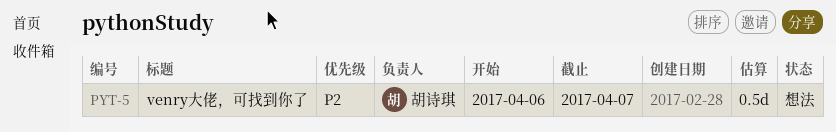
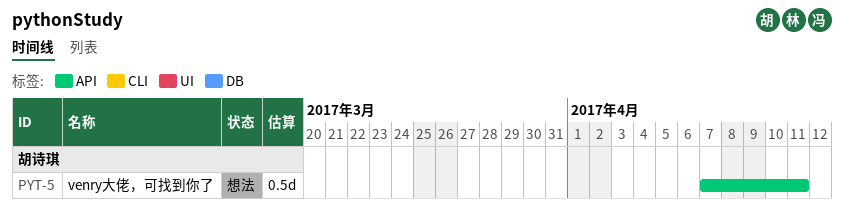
PYT-5, start: Apr 6 -> Apr 7
PYT-5, due: Apr 7 -> Apr 11

